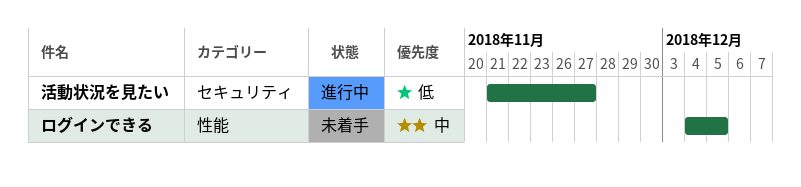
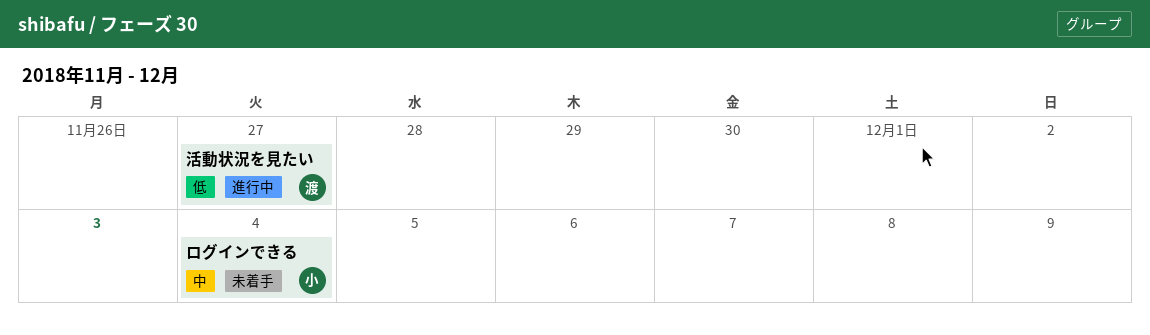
ログインできる, due: Dec 5 -> Dec 4

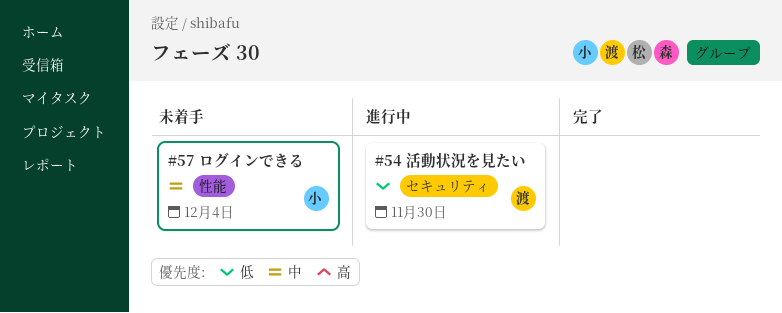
活動状況を見たい, due: Nov 27 -> Nov 30

